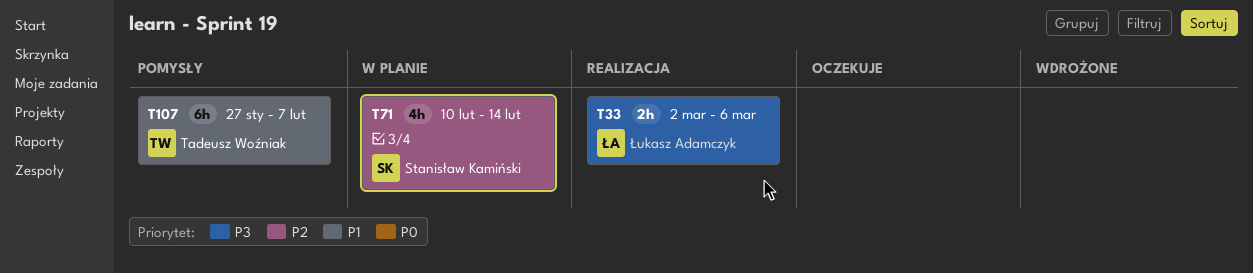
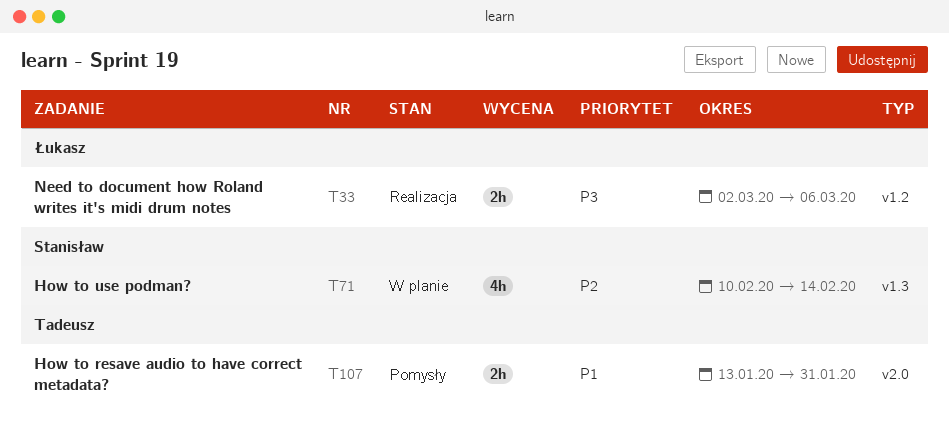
T107, estimate: 6h -> 2h
T107, start: Jan 27 -> Jan 13
T107, due: Feb 7 -> Jan 31

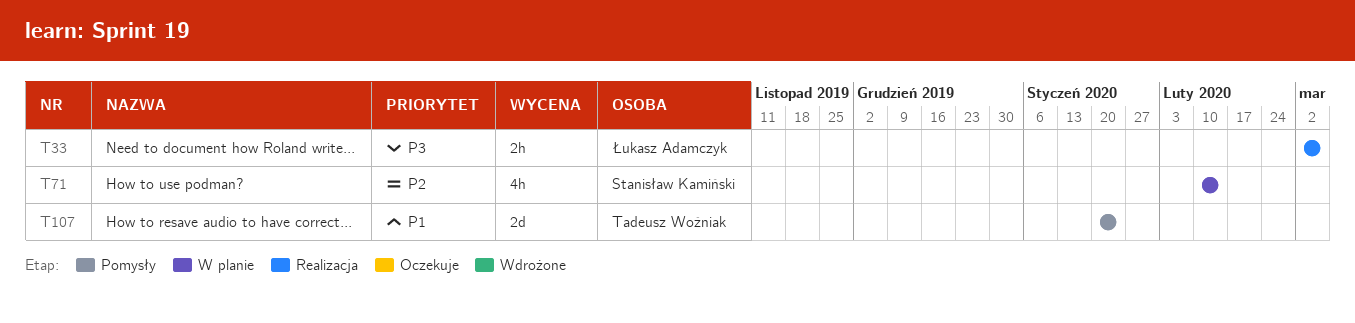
T107, estimate: 2h -> 2d
T107, start: Jan 13 -> Jan 20
T107, due: Jan 31 -> Jan 24

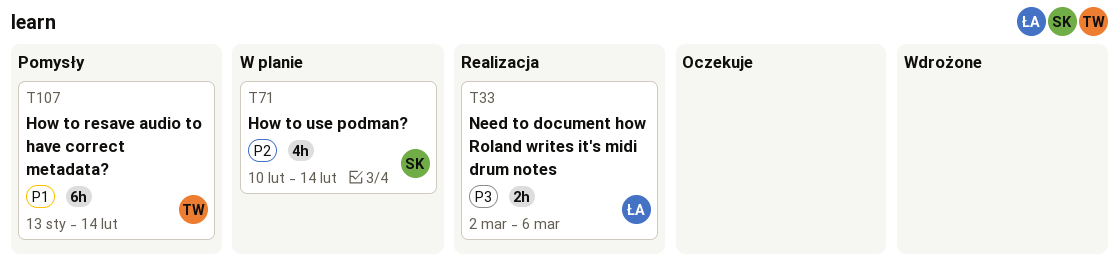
T107, estimate: 2d -> 6h
T107, start: Jan 20 -> Jan 13
T107, due: Jan 24 -> Feb 14

